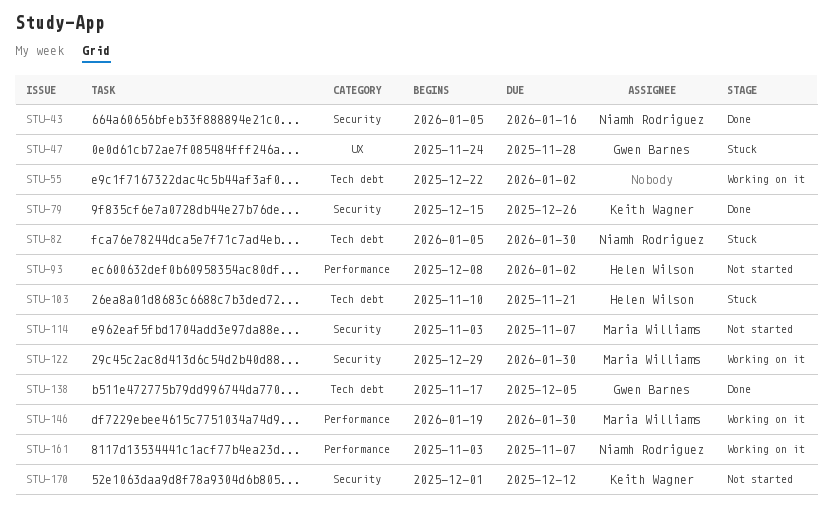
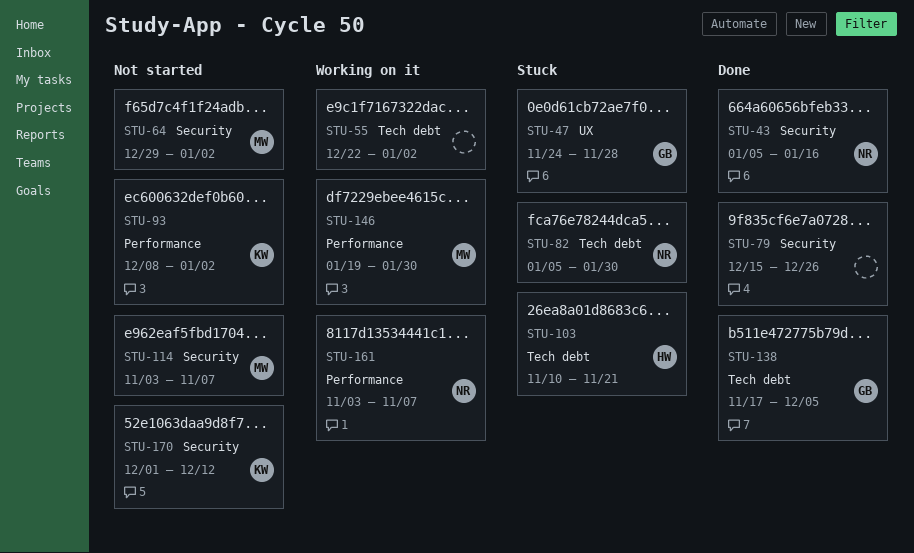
STU-64: none -> present
STU-79, owner: Keith Wagner -> none
STU-93, owner: Helen Wilson -> Keith Wagner
STU-122: present -> none

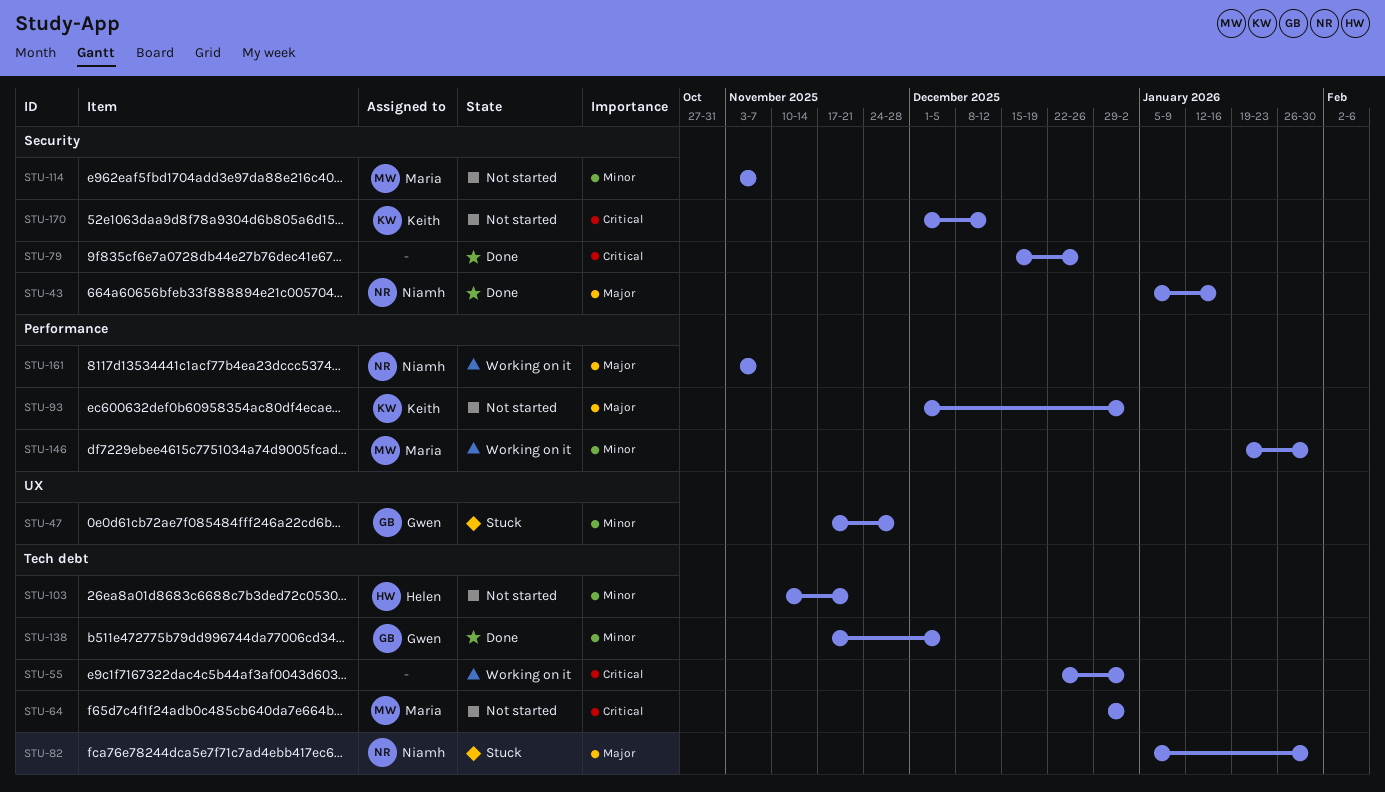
STU-47, start: Nov 24 -> Nov 17
STU-64, label: Security -> Tech debt
STU-93, start: Dec 8 -> Dec 1
STU-103, status: Stuck -> Not started

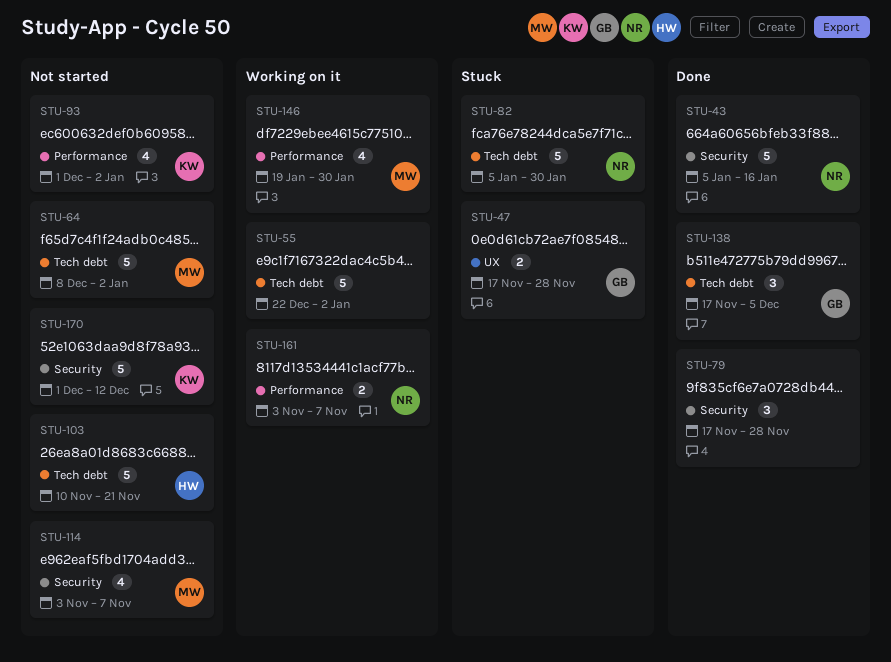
STU-64, start: Dec 29 -> Dec 8
STU-79, start: Dec 15 -> Nov 17
STU-79, due: Dec 26 -> Nov 28

